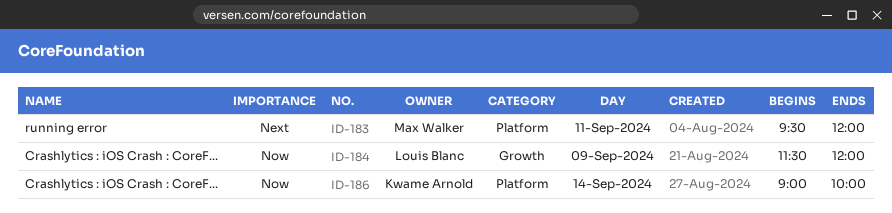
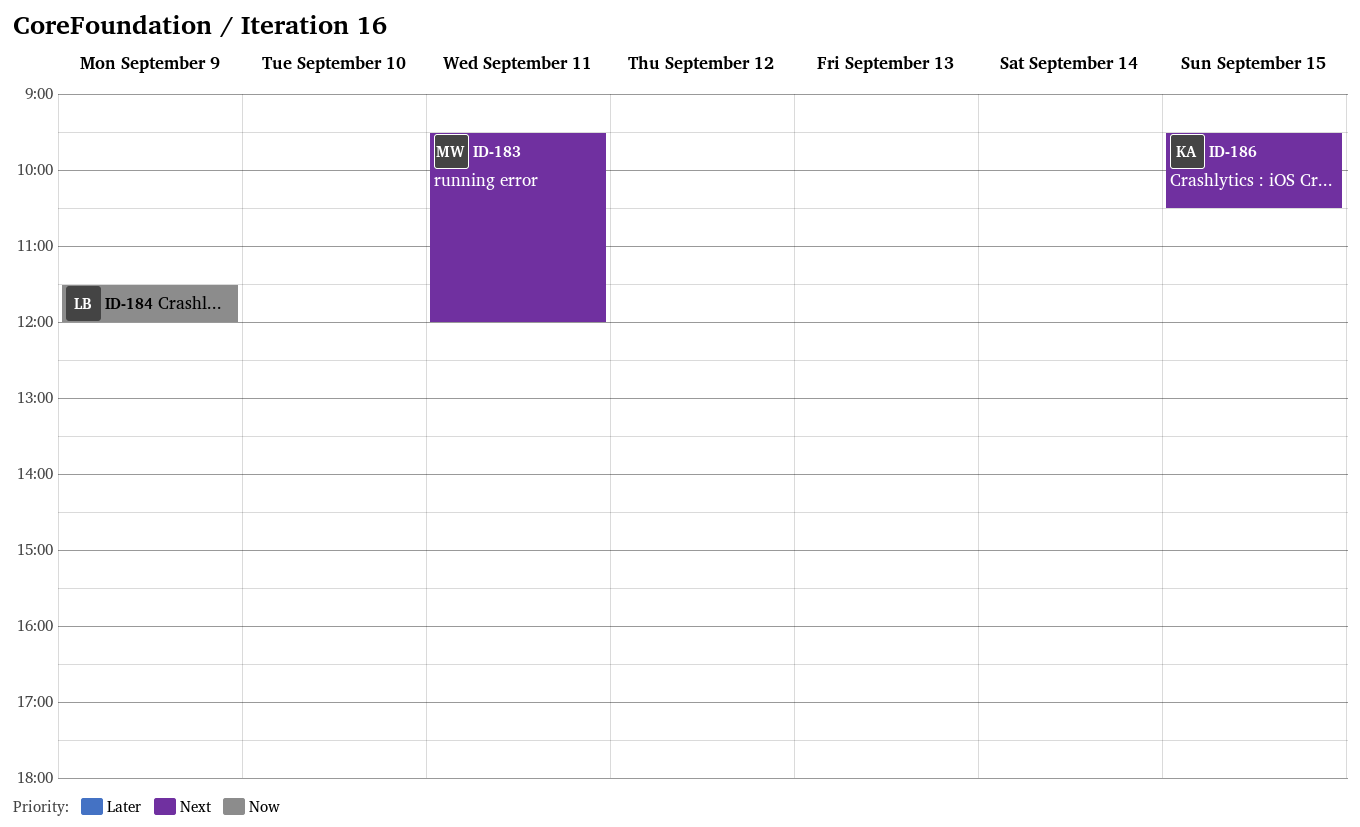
ID-186, priority: Now -> Next
ID-186, day: Sep 14 -> Sep 15
ID-186, begins: 09:00 -> 09:30
ID-186, ends: 10:00 -> 10:30

